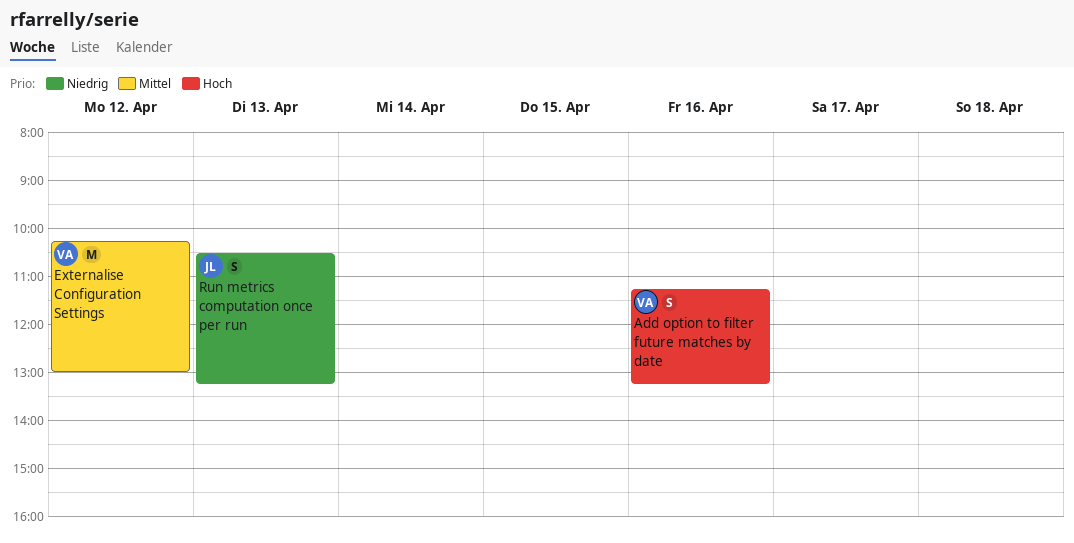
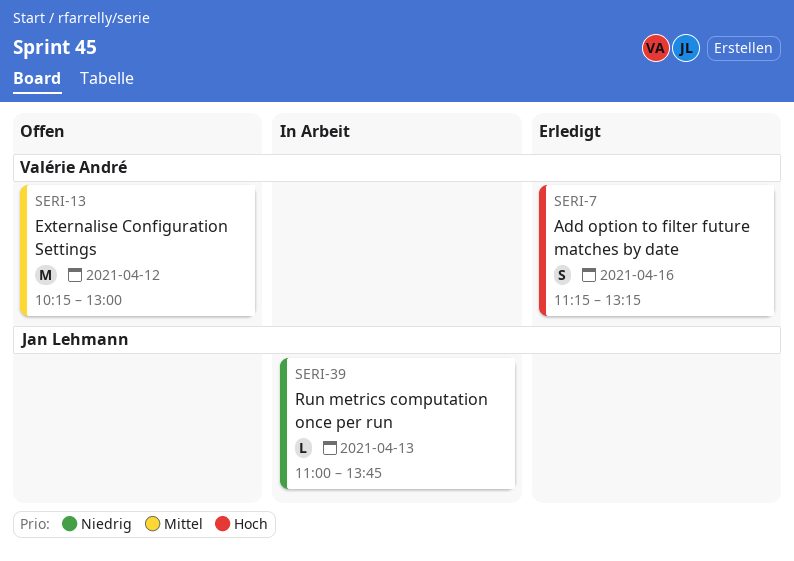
Run metrics computation once per run, estimate: S -> L
Run metrics computation once per run, begins: 10:30 -> 11:00
Run metrics computation once per run, ends: 13:15 -> 13:45

